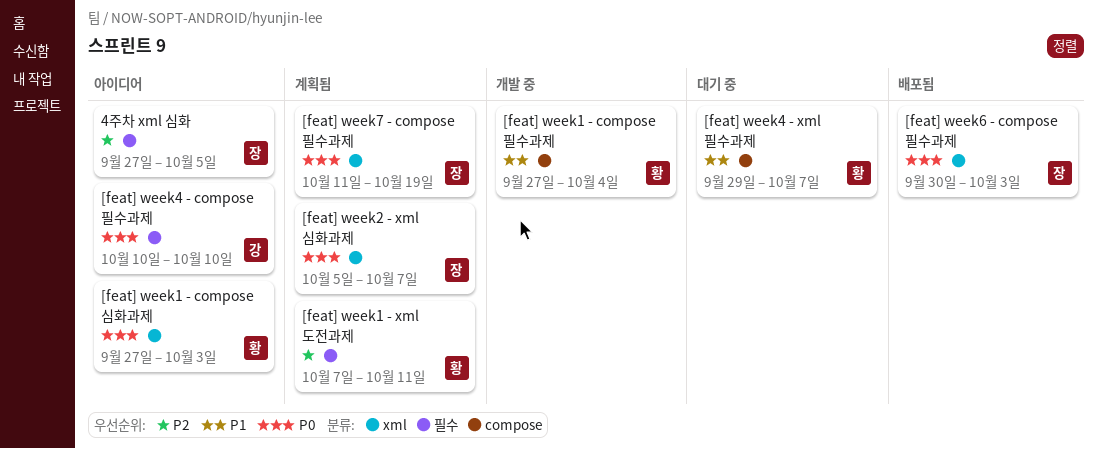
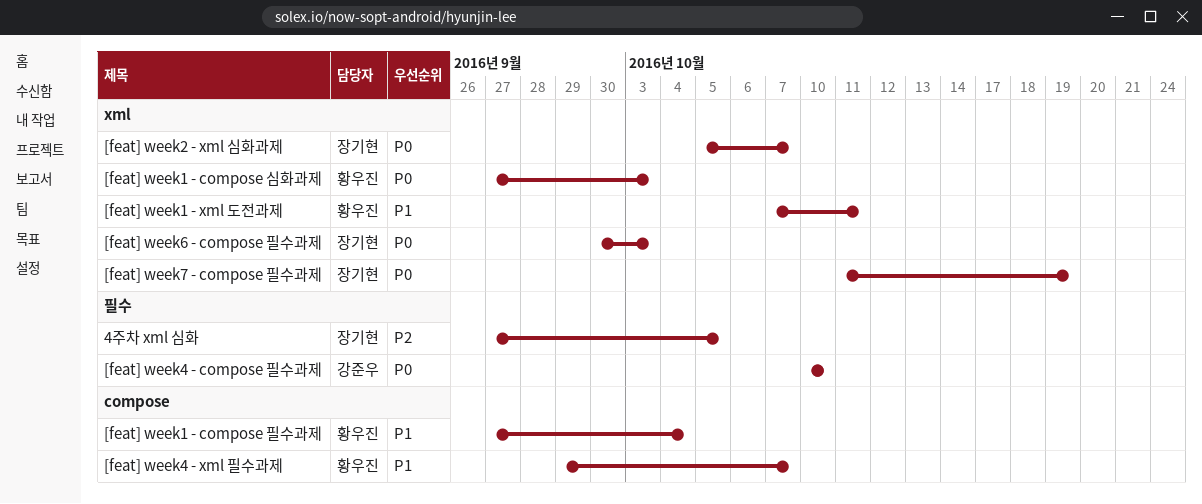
[feat] week1 - xml 도전과제, priority: P2 -> P1
[feat] week1 - xml 도전과제, label: 필수 -> xml

